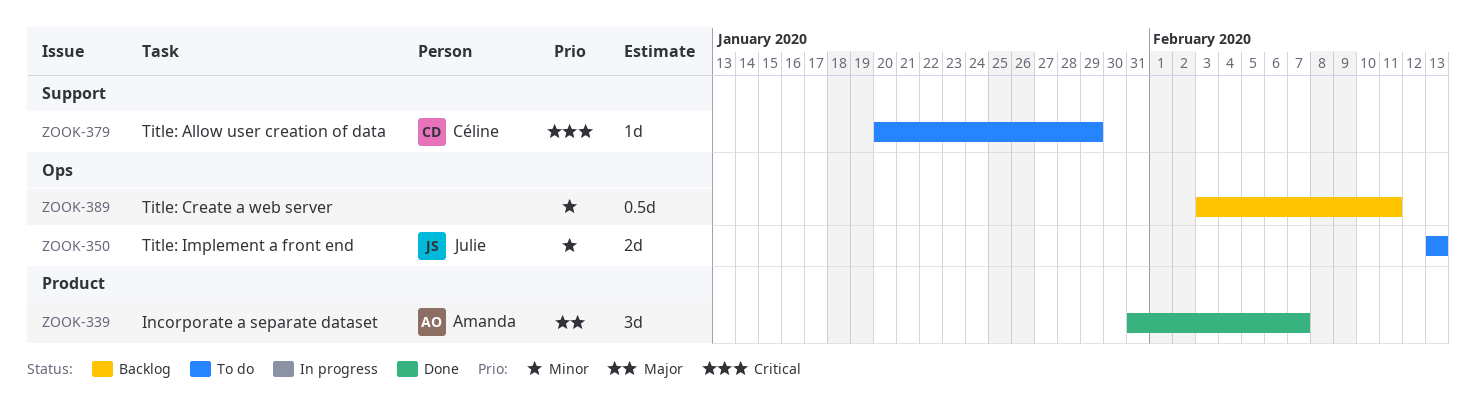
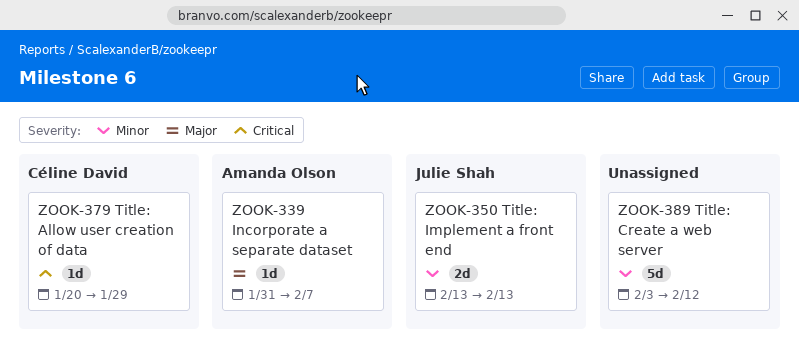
ZOOK-339, estimate: 3d -> 1d
ZOOK-389, estimate: 0.5d -> 5d
ZOOK-389, due: Feb 11 -> Feb 12

